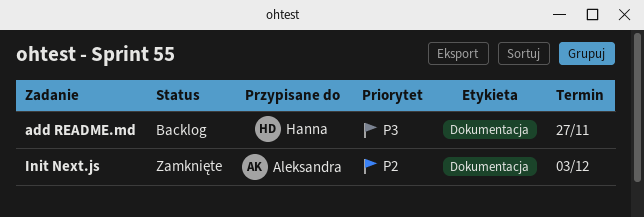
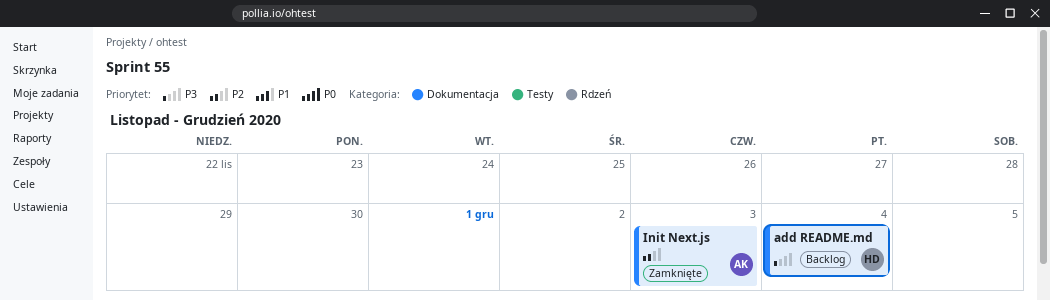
add README.md, due: Nov 27 -> Dec 4

